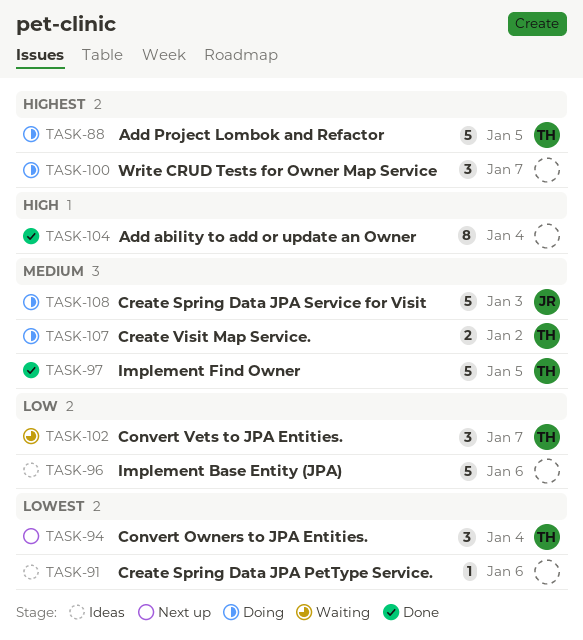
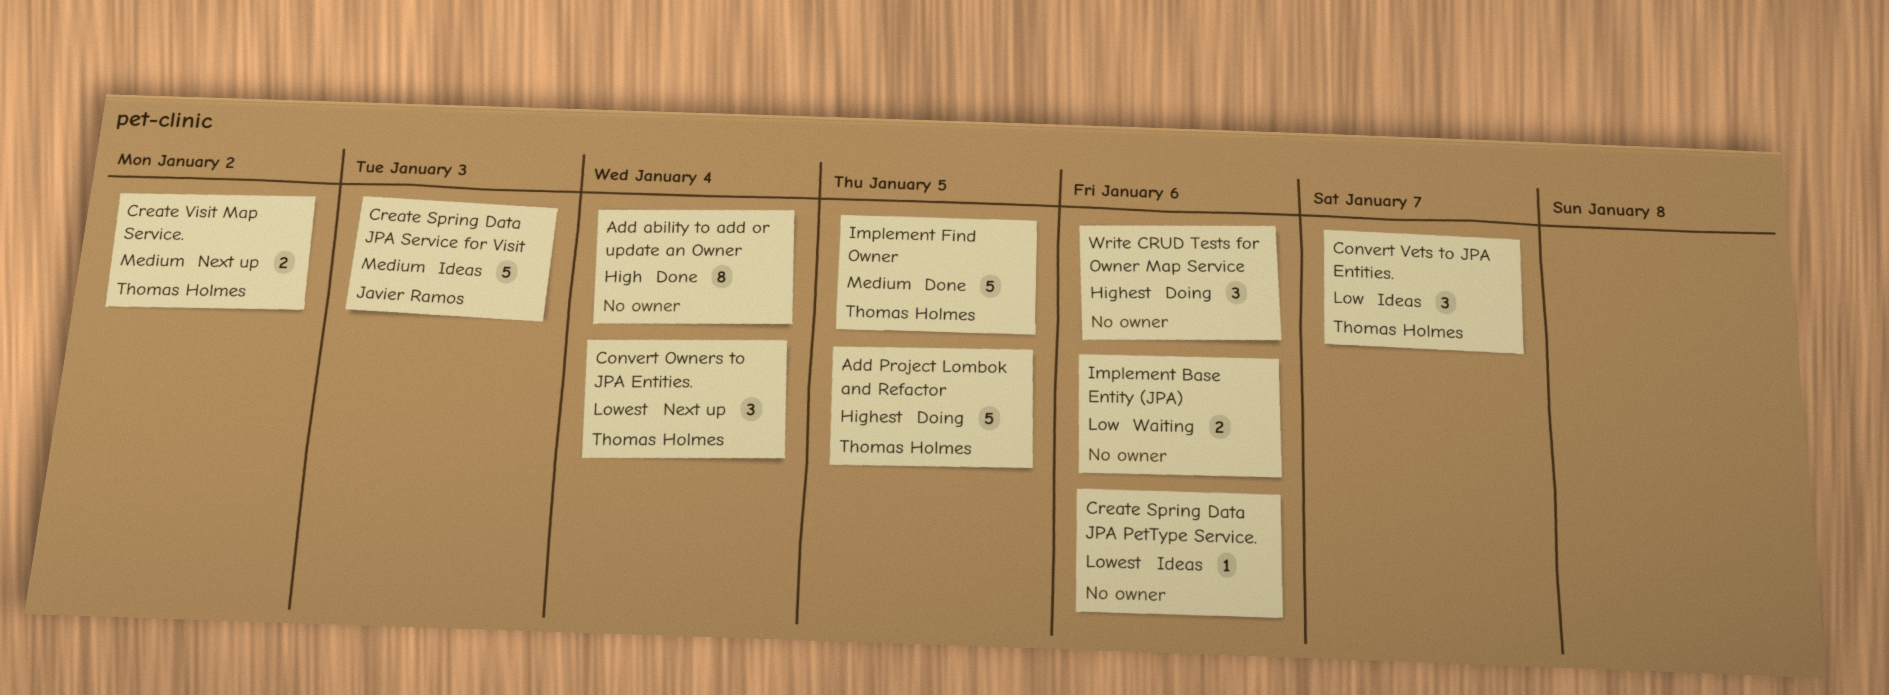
Convert Vets to JPA Entities., status: Waiting -> Ideas
Create Spring Data JPA Service for Visit, status: Doing -> Ideas
Create Visit Map Service., status: Doing -> Next up
Implement Base Entity (JPA), status: Ideas -> Waiting
Implement Base Entity (JPA), estimate: 5 -> 2
Write CRUD Tests for Owner Map Service, due: Jan 7 -> Jan 6

